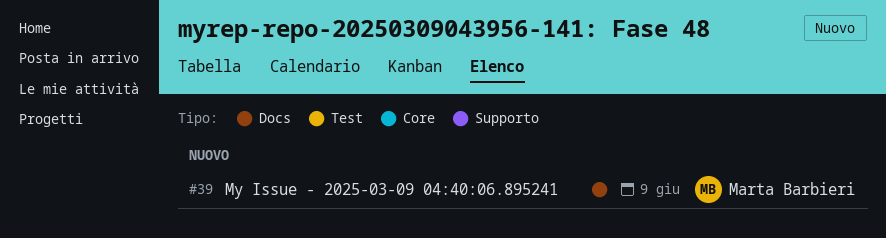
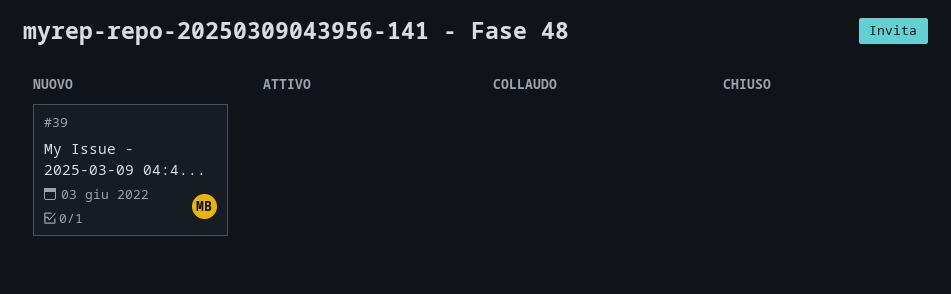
#39, due: Jun 9 -> Jun 3

